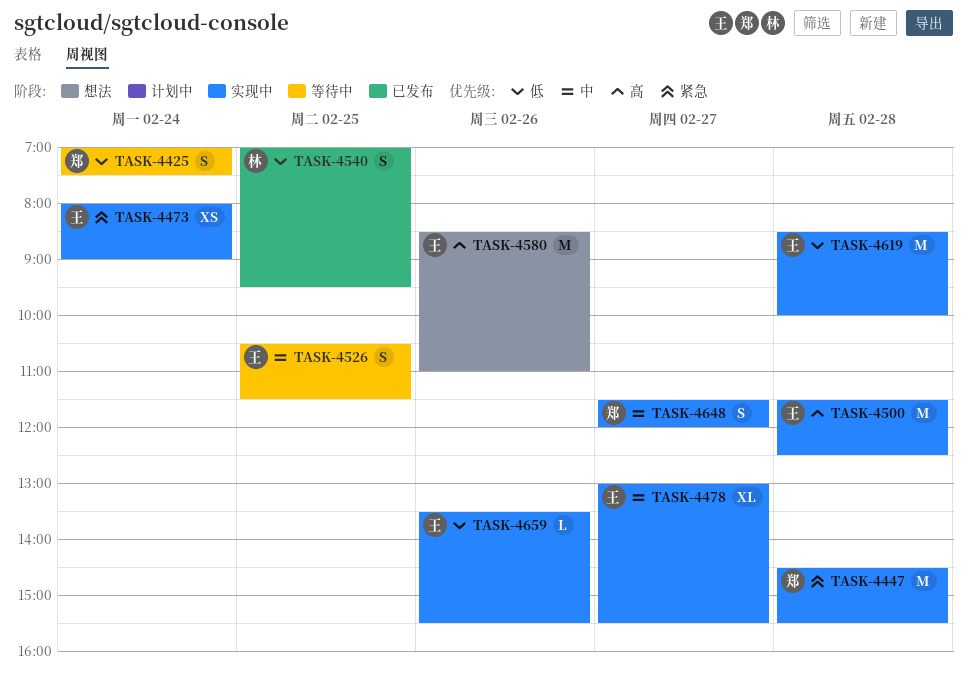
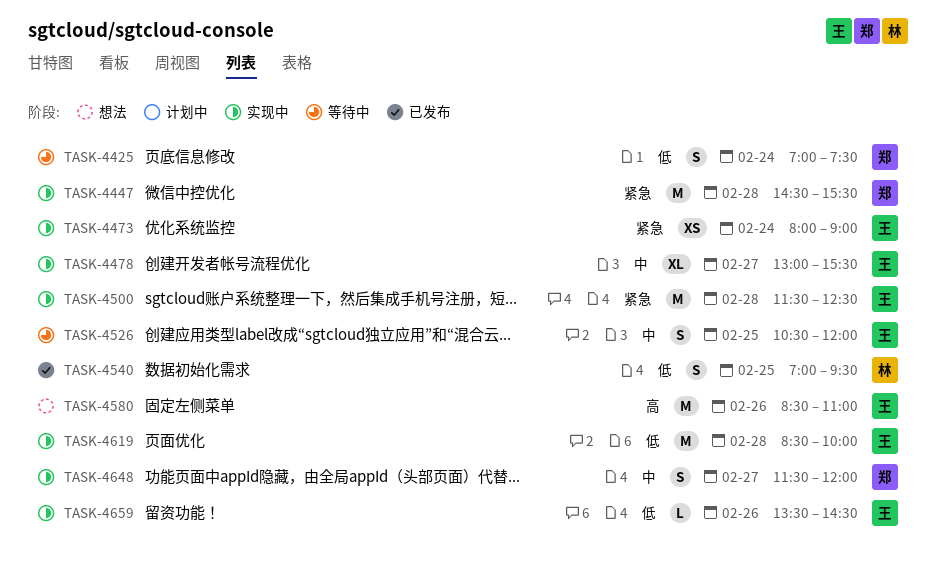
TASK-4500, priority: 高 -> 紧急
TASK-4526, ends: 11:30 -> 12:00
TASK-4659, ends: 15:30 -> 14:30

